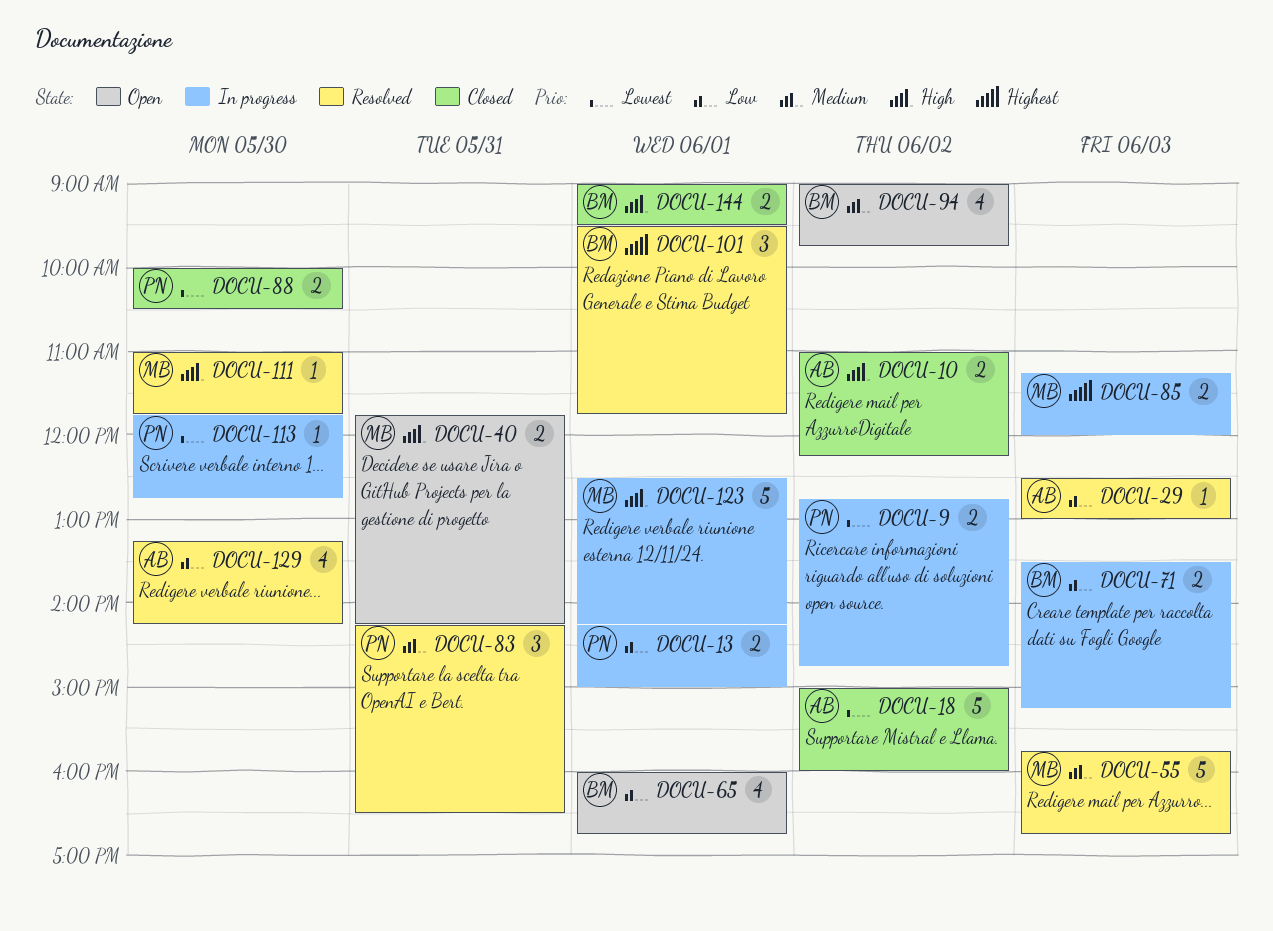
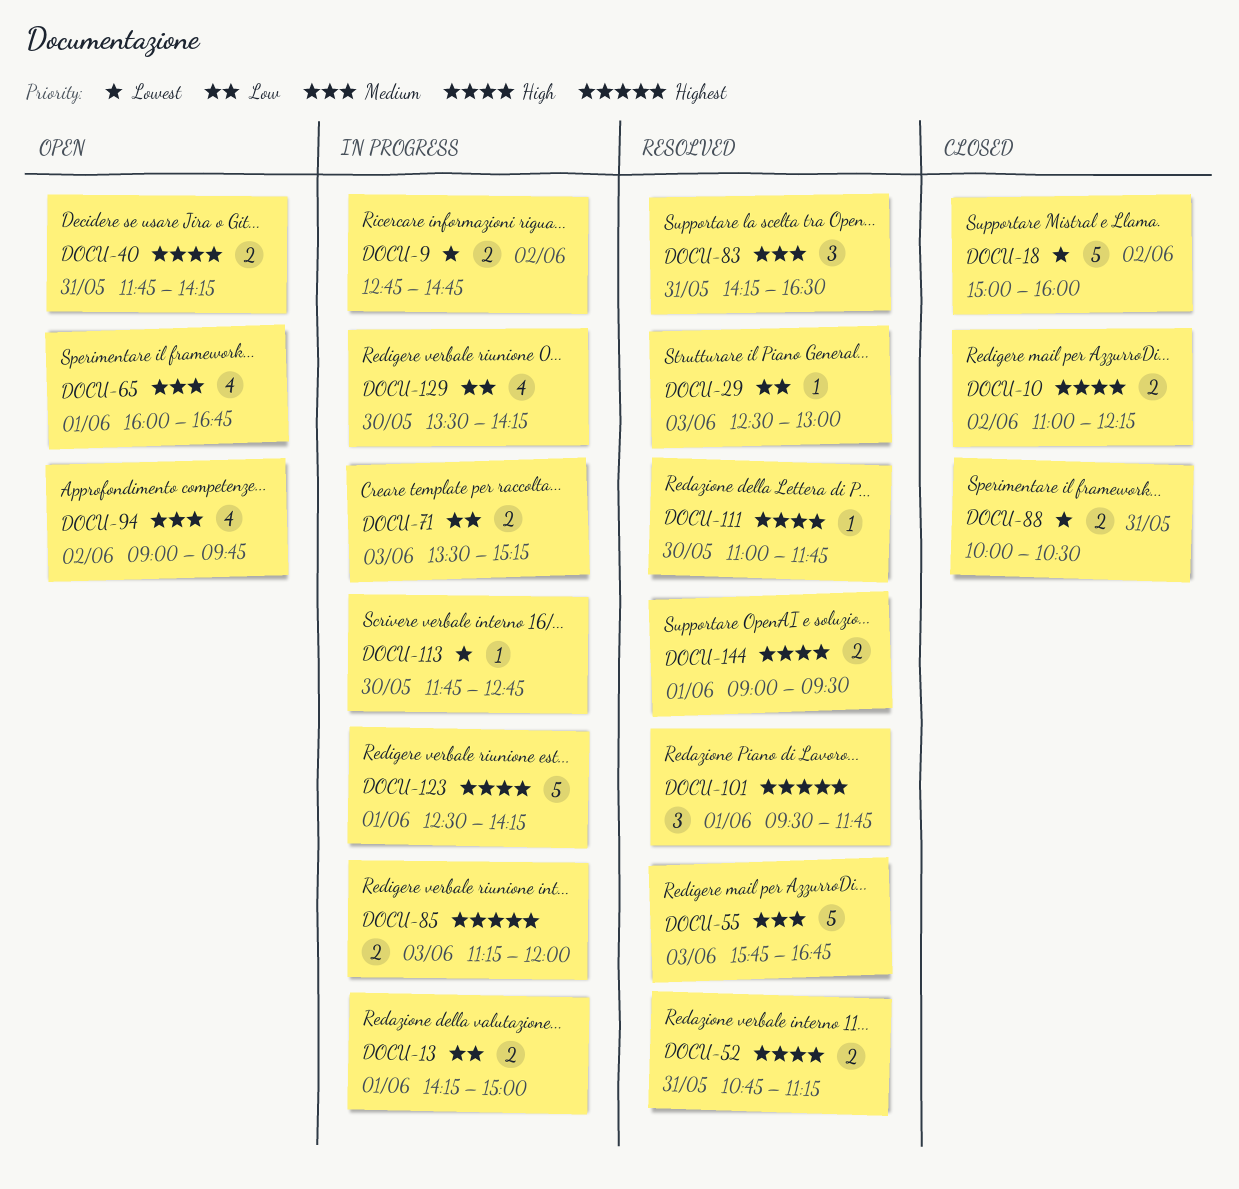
DOCU-52: none -> present
DOCU-65, priority: Low -> Medium
DOCU-88, day: May 30 -> May 31
DOCU-129, status: Resolved -> In progress
DOCU-129, begins: 13:15 -> 13:30
DOCU-144, status: Closed -> Resolved

